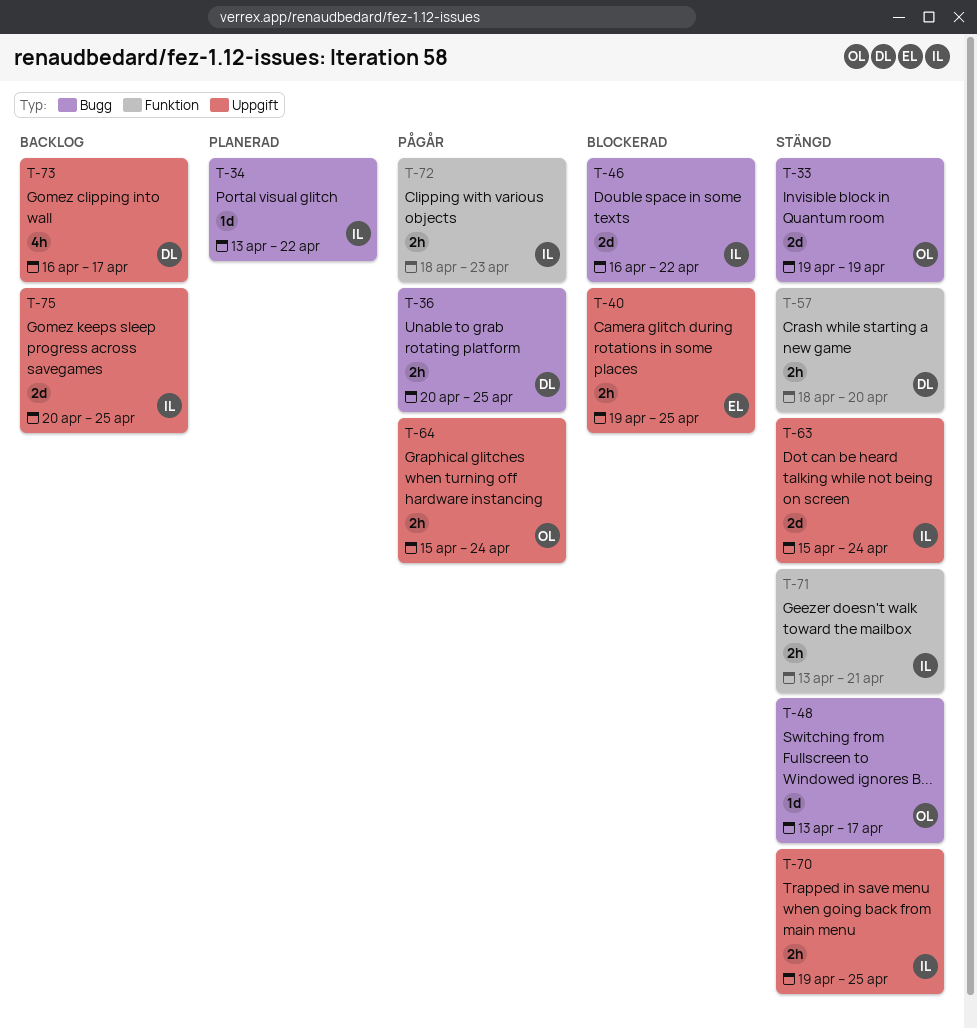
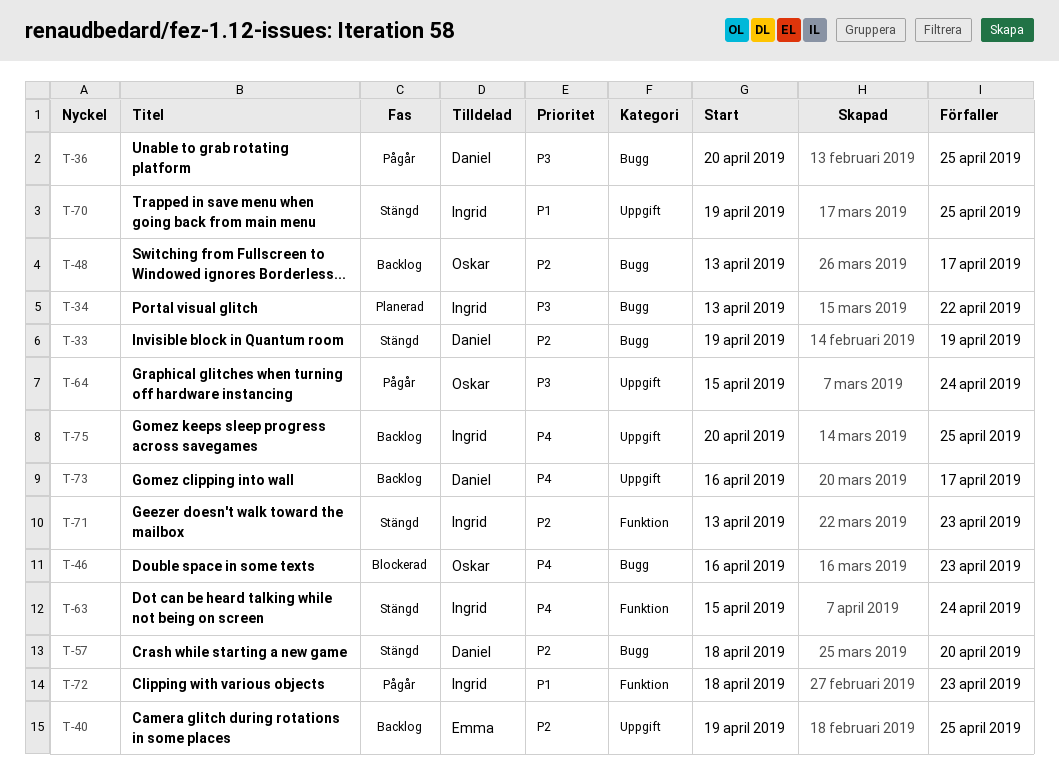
T-33, owner: Oskar -> Daniel
T-40, status: Blockerad -> Backlog
T-46, owner: Ingrid -> Oskar
T-46, due: Apr 22 -> Apr 23
T-48, status: Stängd -> Backlog
T-57, label: Funktion -> Bugg
T-63, label: Uppgift -> Funktion
T-71, due: Apr 21 -> Apr 23

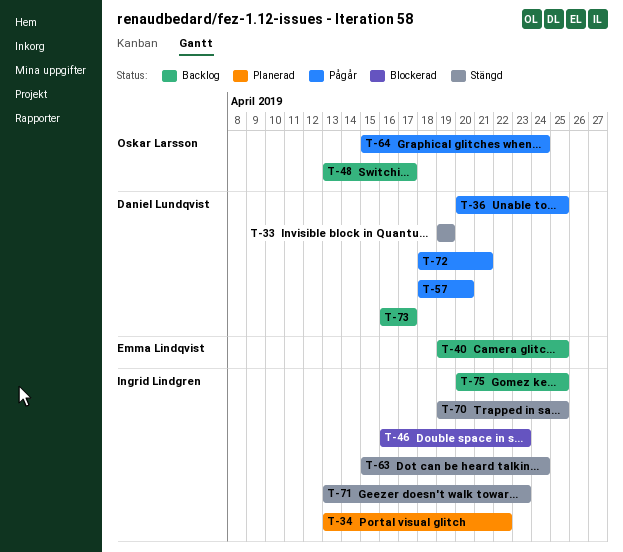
T-46, owner: Oskar Larsson -> Ingrid Lindgren
T-57, status: Stängd -> Pågår
T-72, owner: Ingrid Lindgren -> Daniel Lundqvist
T-72, due: Apr 23 -> Apr 21

